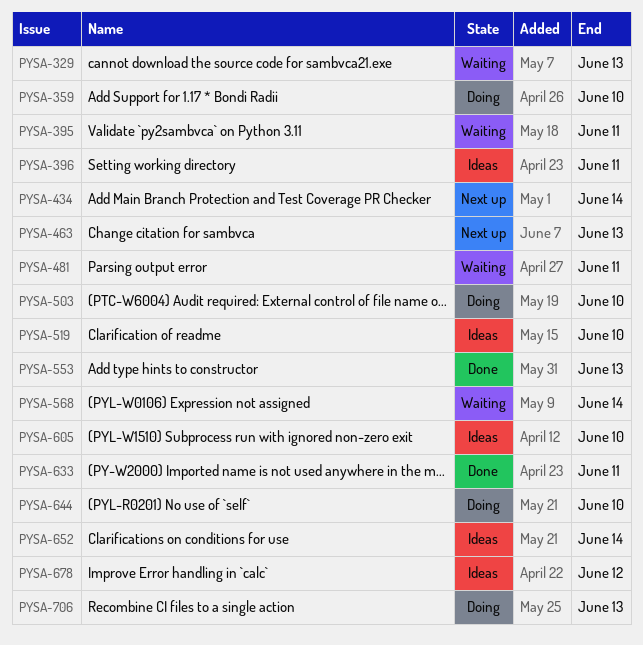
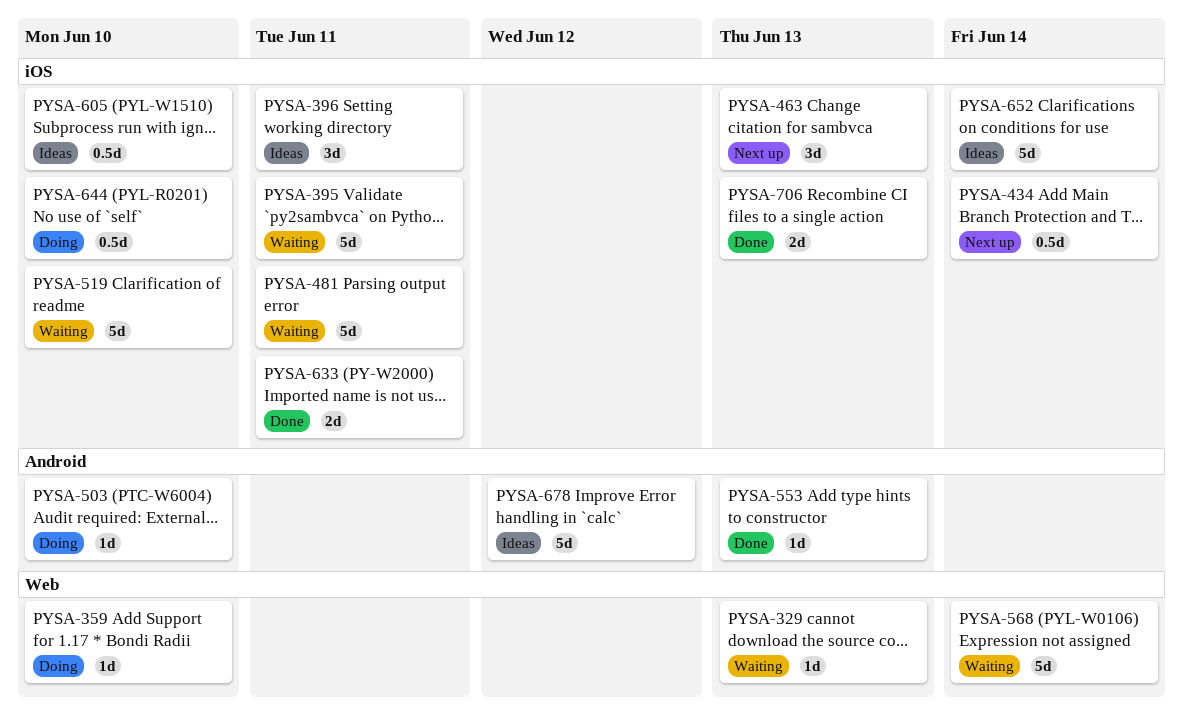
PYSA-519, status: Ideas -> Waiting
PYSA-706, status: Doing -> Done

